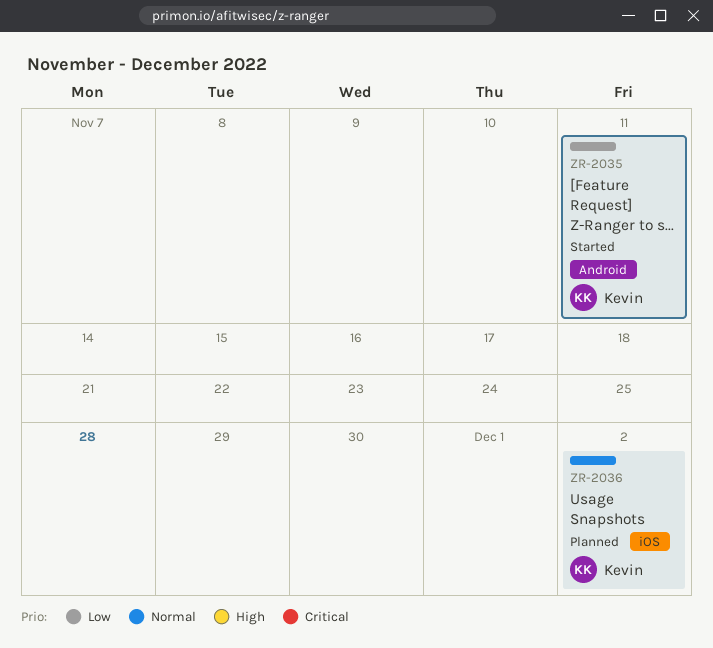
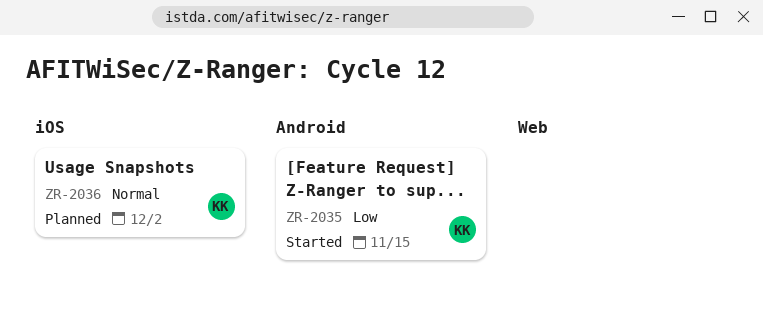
ZR-2035, due: Nov 11 -> Nov 15

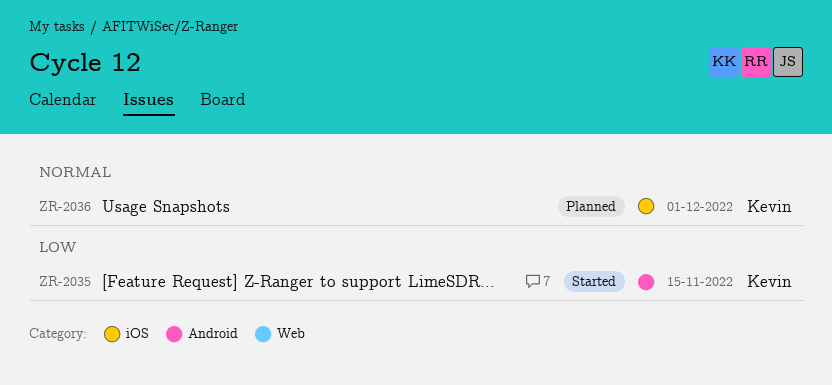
ZR-2036, due: Dec 2 -> Dec 1

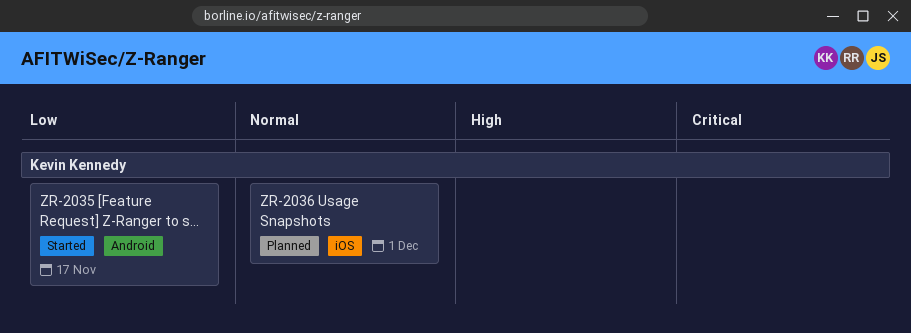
ZR-2035, due: Nov 15 -> Nov 17

